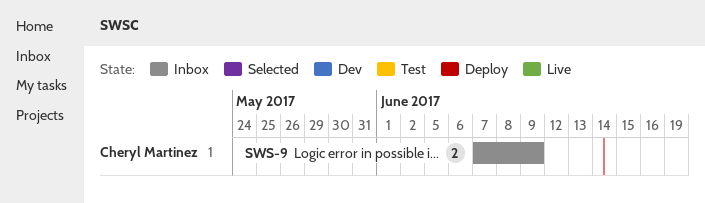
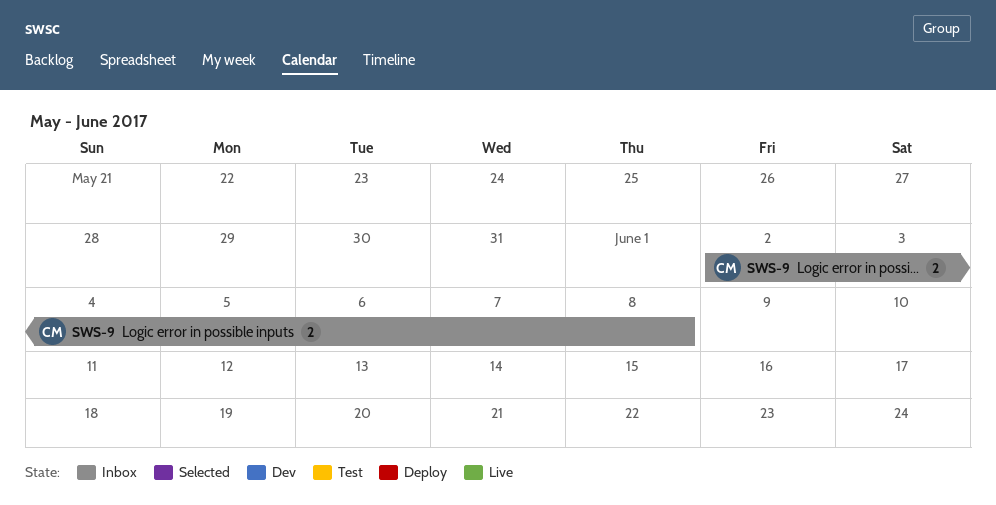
SWS-9, start: Jun 7 -> Jun 2
SWS-9, due: Jun 9 -> Jun 8

